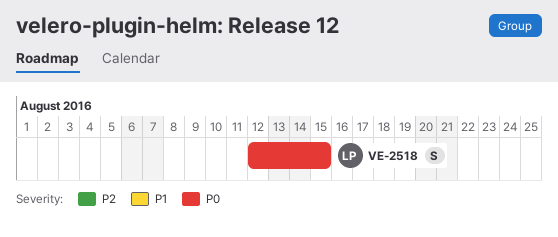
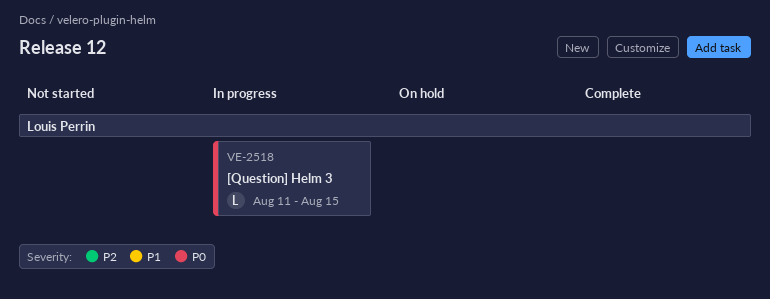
VE-2518, estimate: S -> L
VE-2518, start: Aug 12 -> Aug 11

